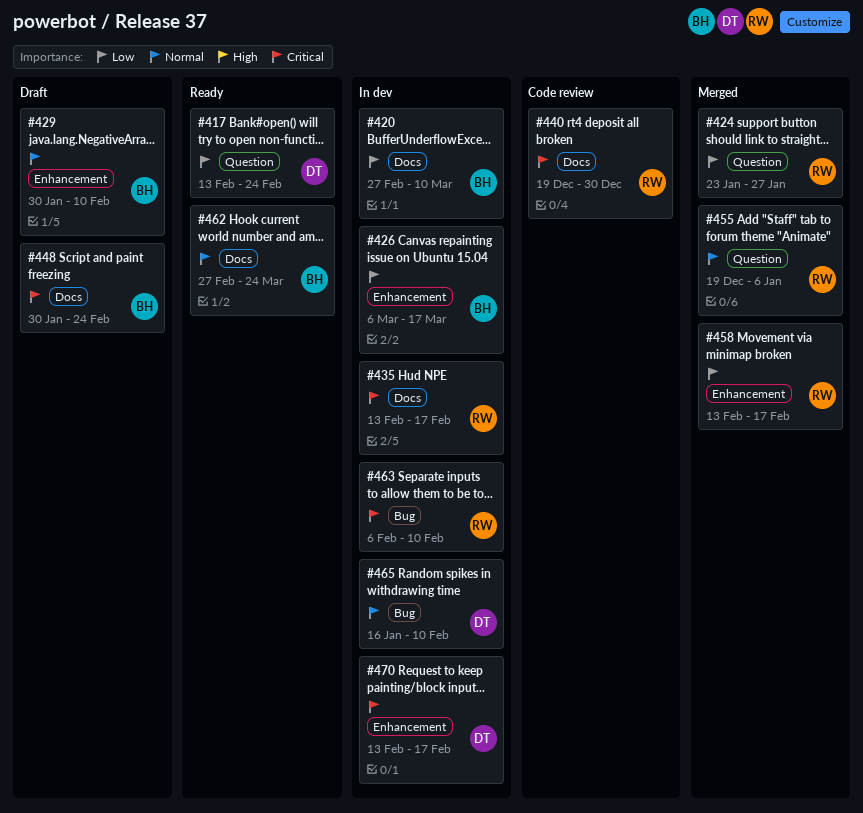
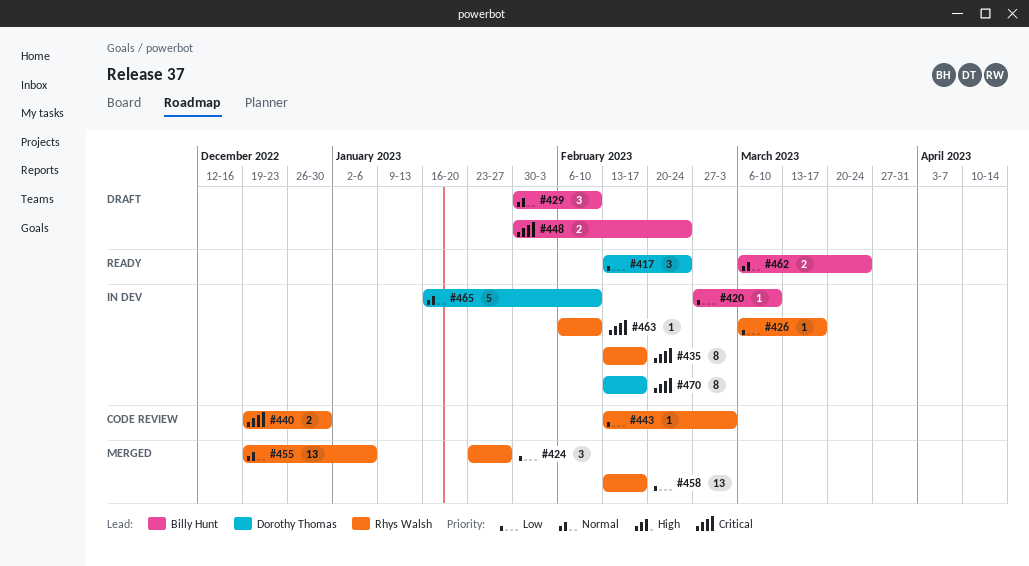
#426, owner: Billy Hunt -> Rhys Walsh
#443: none -> present
#462, start: Feb 27 -> Mar 6

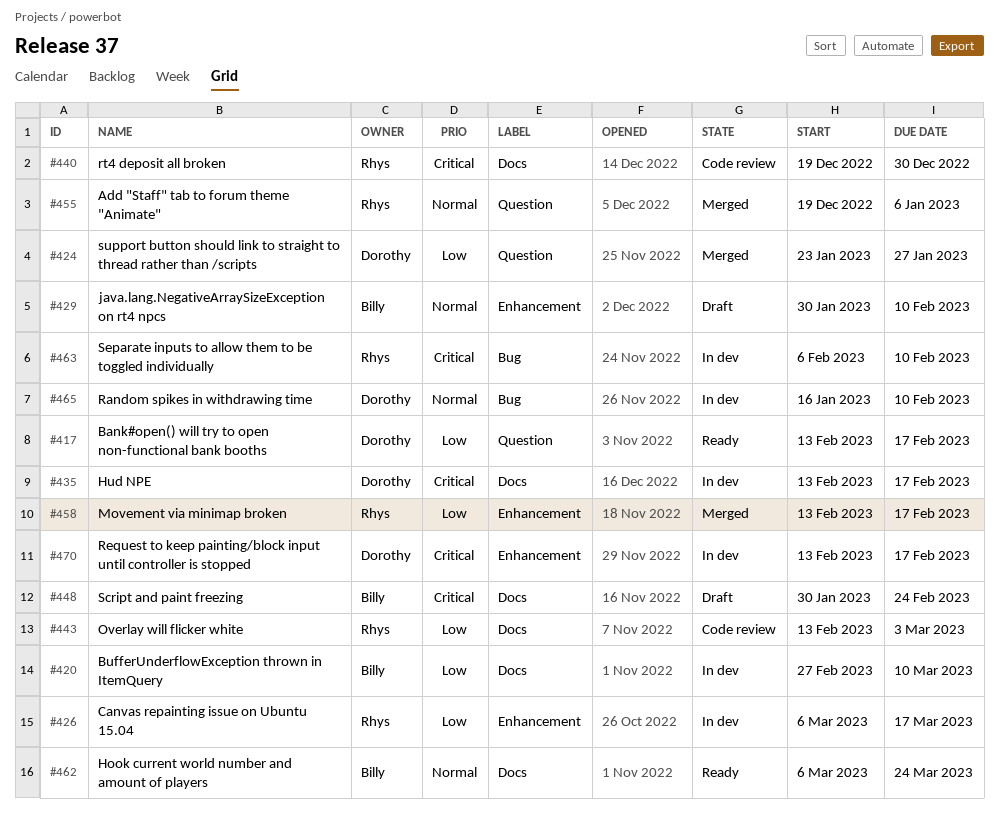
#417, due: Feb 24 -> Feb 17
#424, owner: Rhys Walsh -> Dorothy Thomas
#435, owner: Rhys Walsh -> Dorothy Thomas

